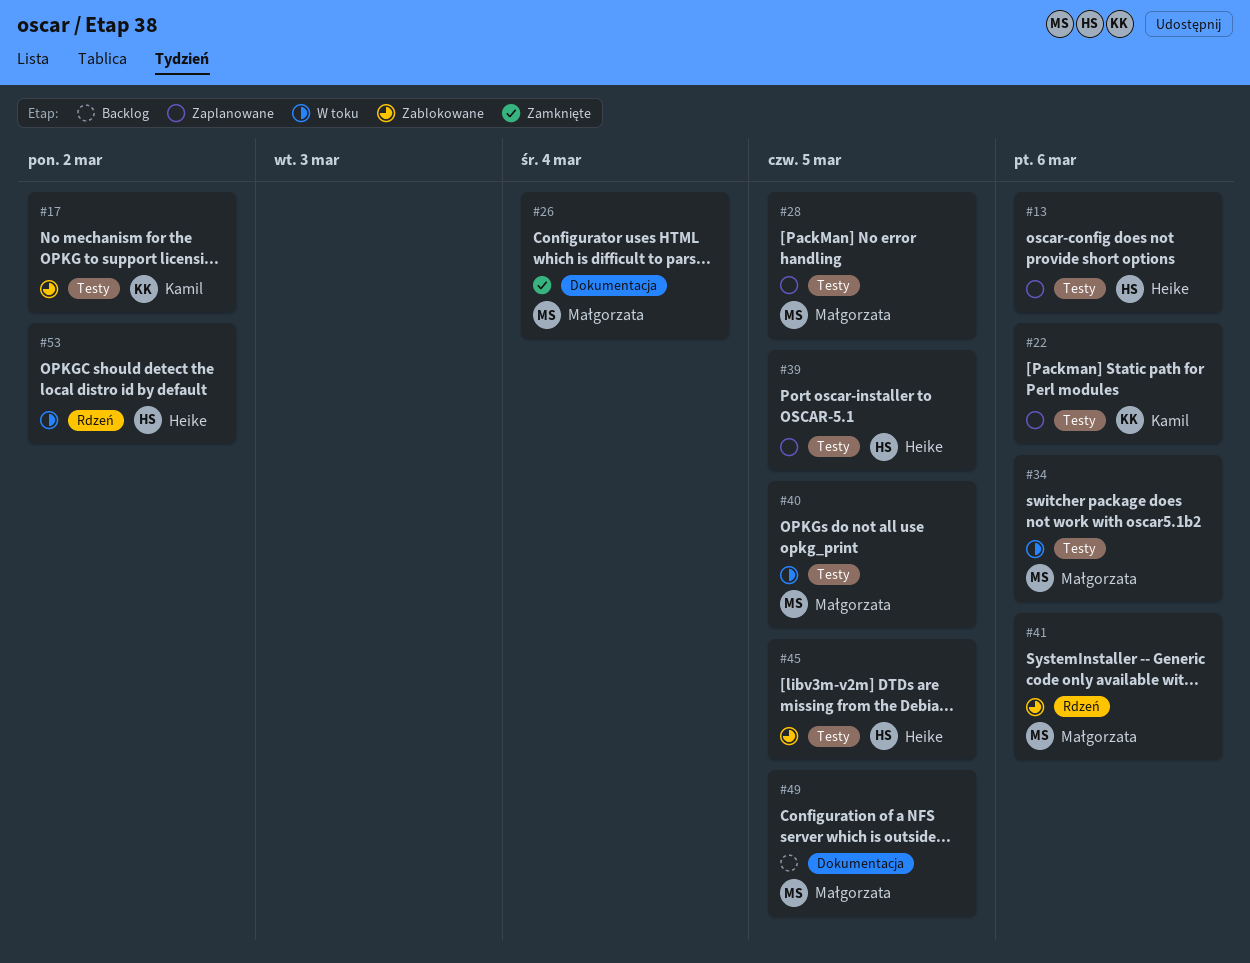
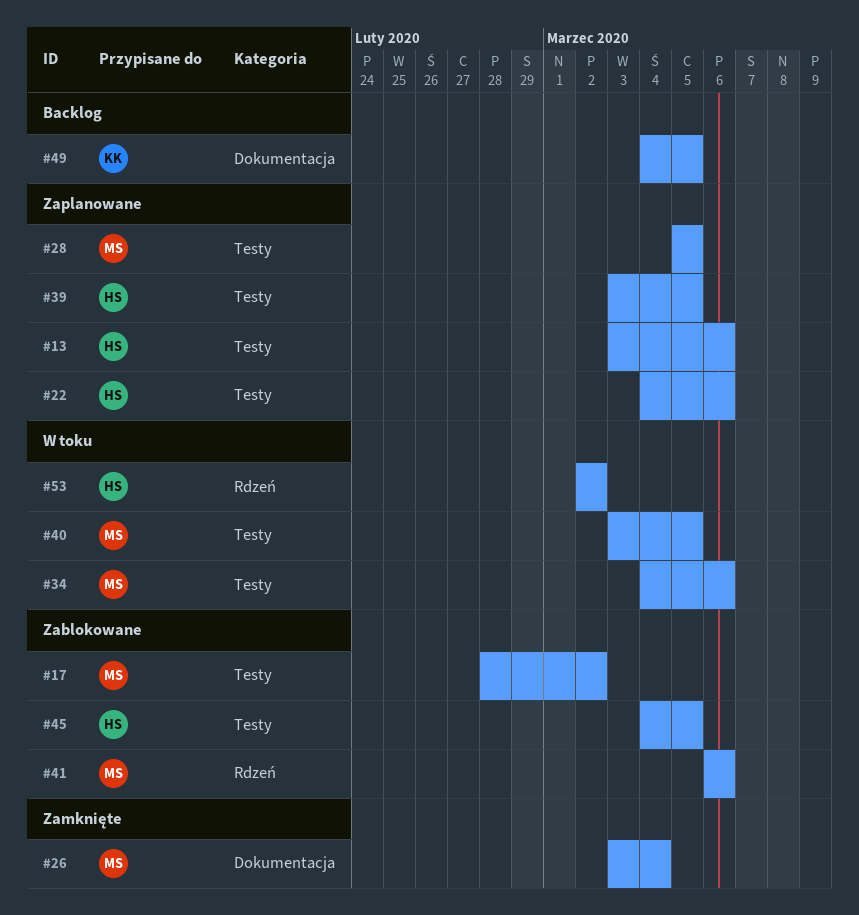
#17, owner: Kamil -> Małgorzata
#22, owner: Kamil -> Heike
#49, owner: Małgorzata -> Kamil

